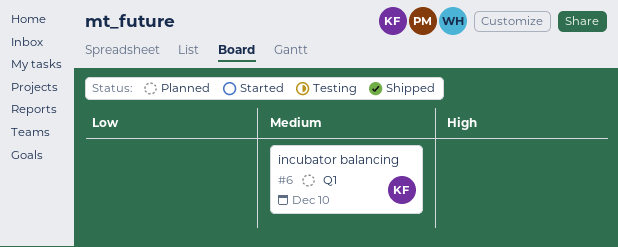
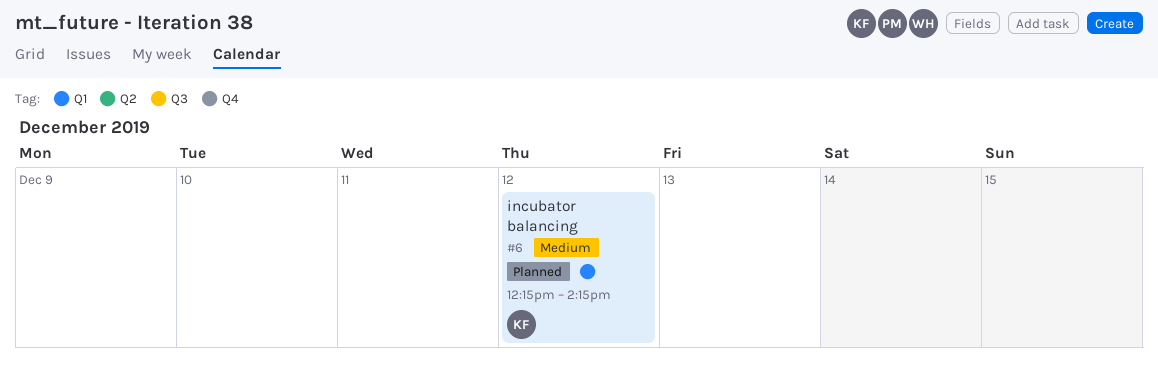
#6, day: Dec 10 -> Dec 12

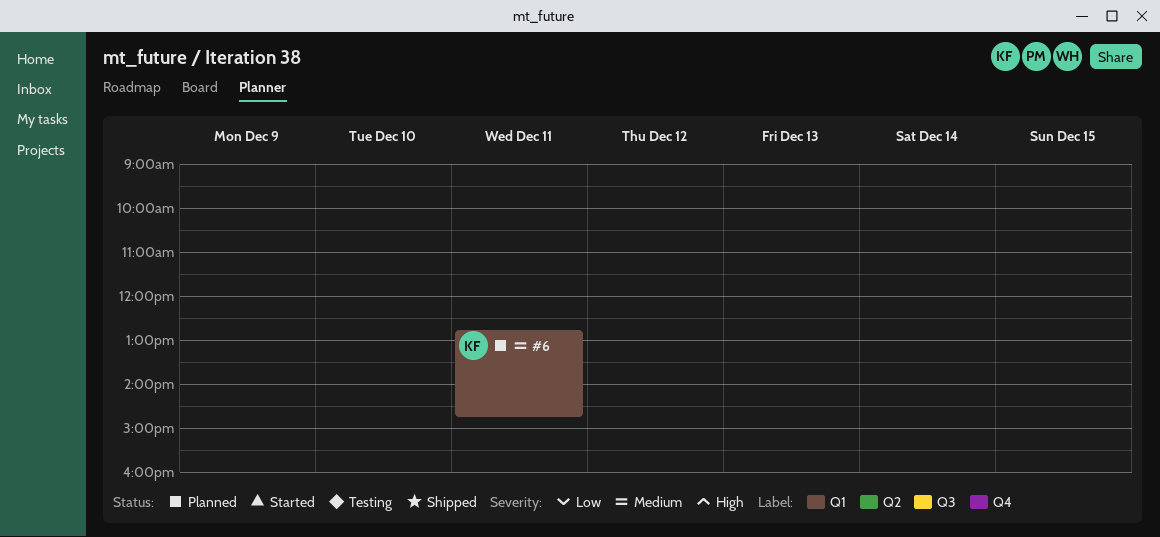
#6, day: Dec 12 -> Dec 11
#6, begins: 12:15 -> 12:45
#6, ends: 14:15 -> 14:45

